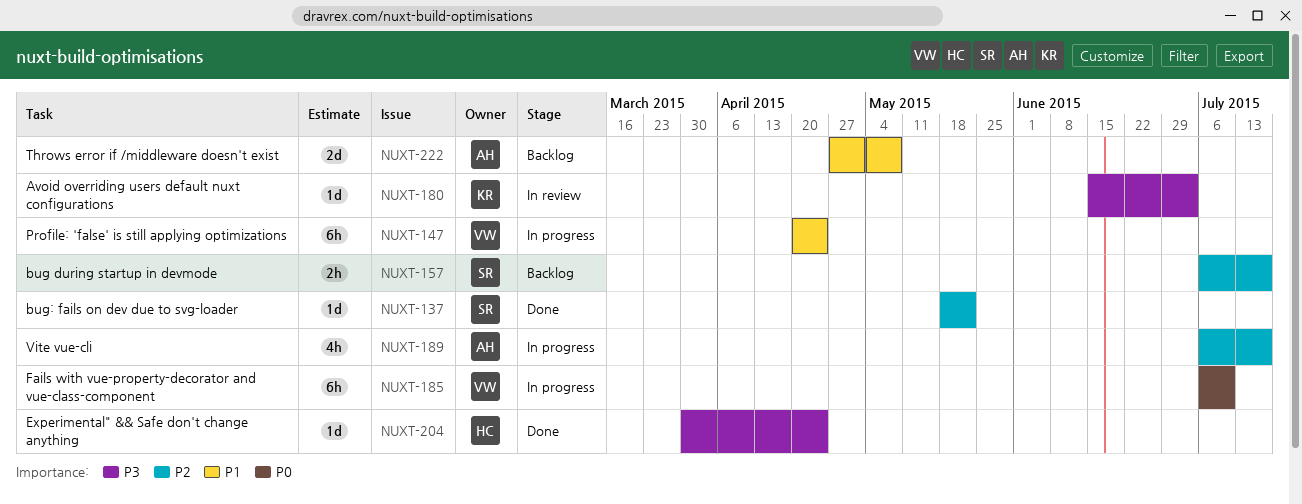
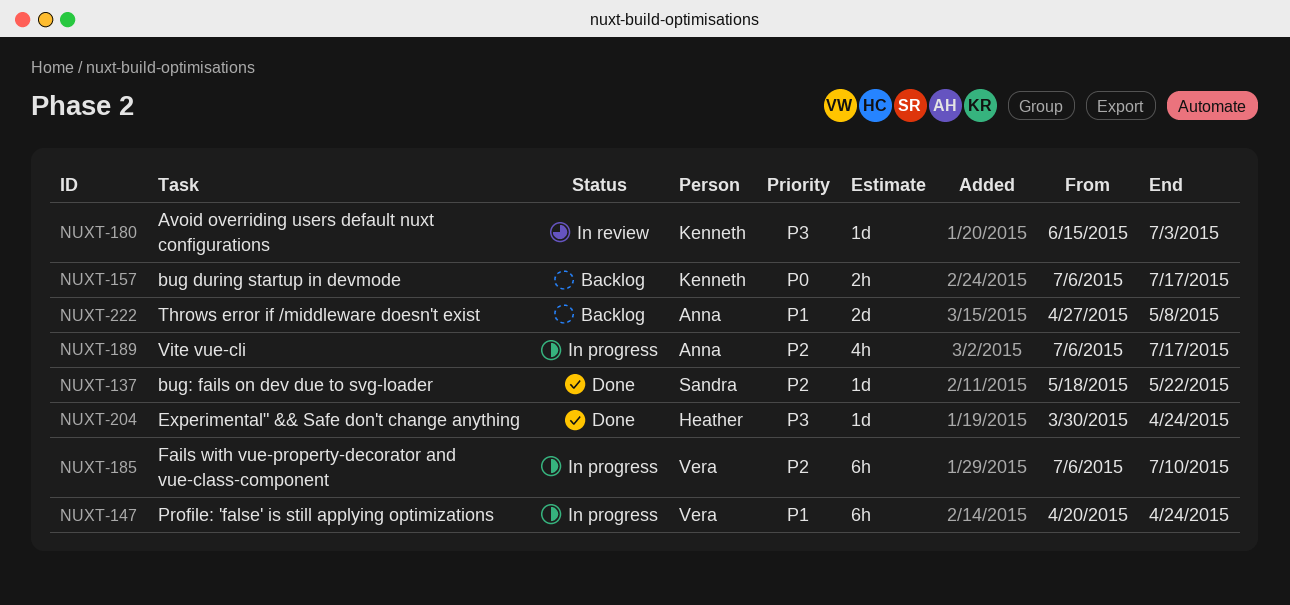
NUXT-157, owner: Sandra -> Kenneth
NUXT-157, priority: P2 -> P0
NUXT-185, priority: P0 -> P2

